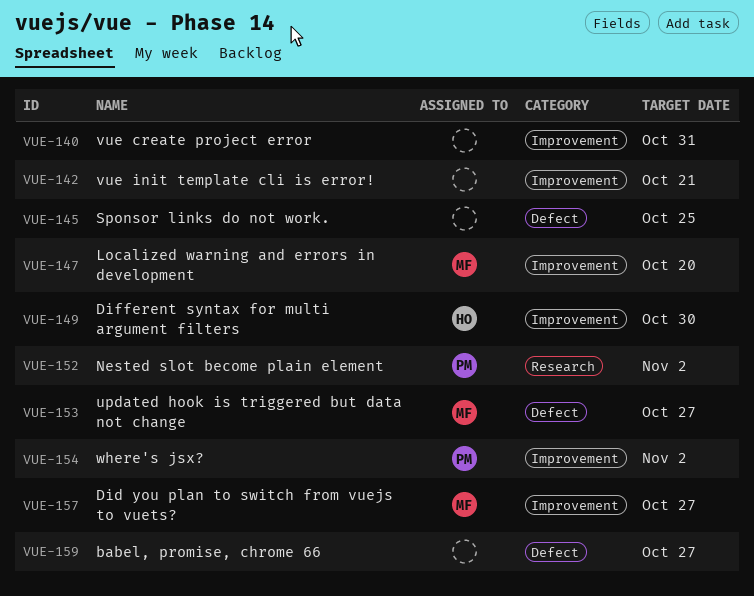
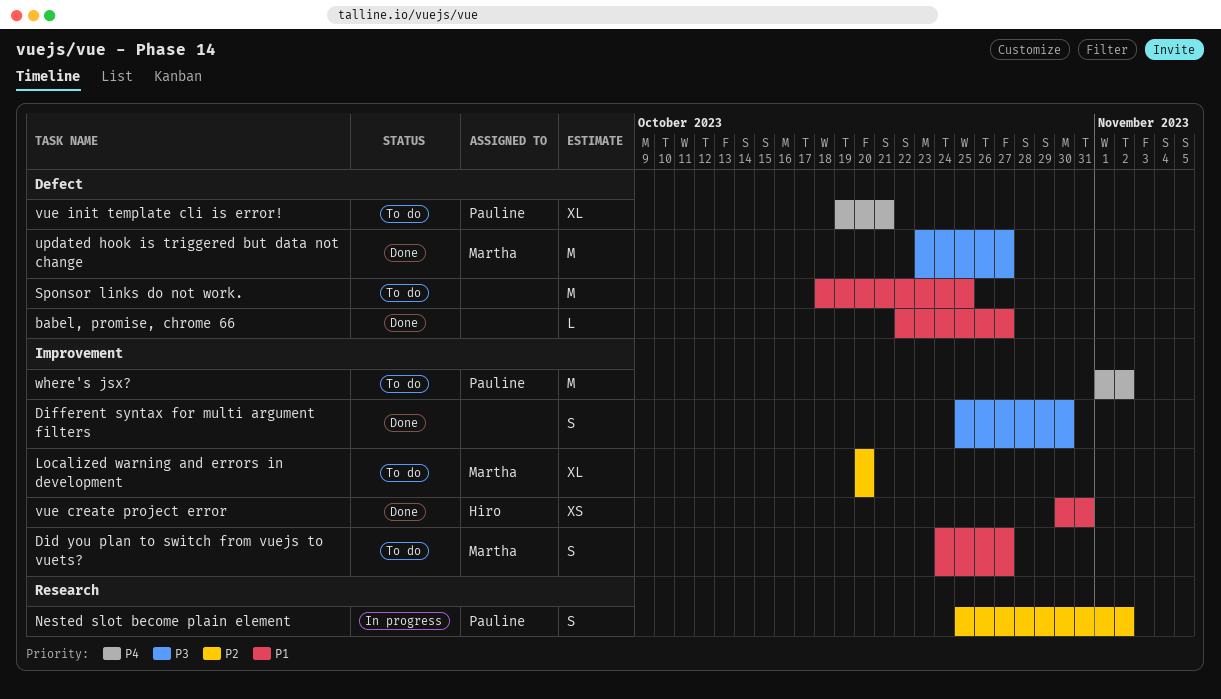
Different syntax for multi argument filters, owner: Hiro -> none
vue create project error, owner: none -> Hiro
vue init template cli is error!, owner: none -> Pauline
vue init template cli is error!, label: Improvement -> Defect

